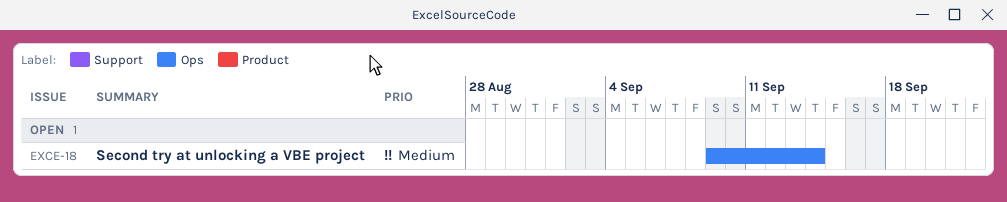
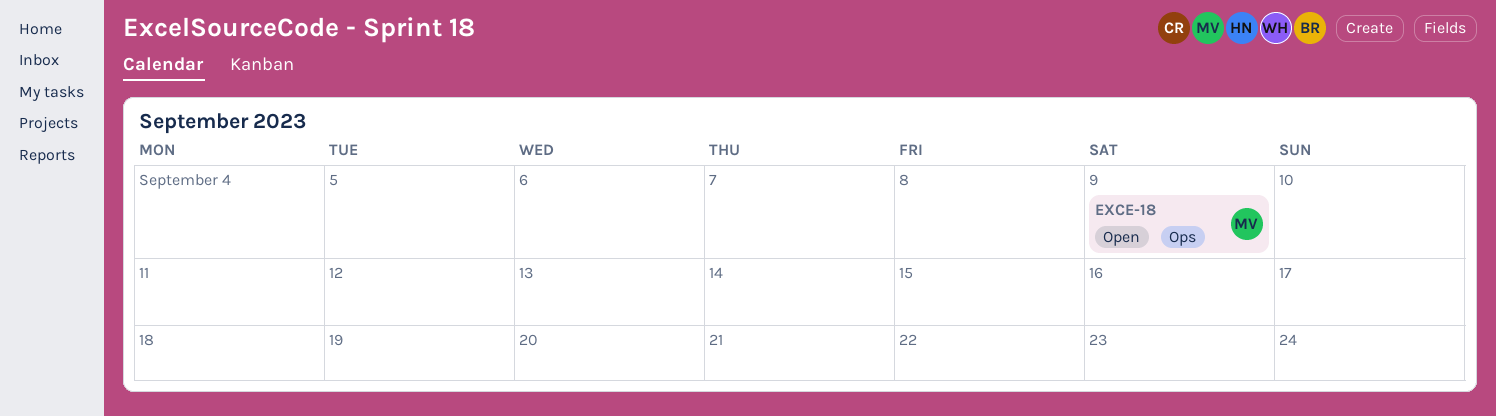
EXCE-18, due: Sep 14 -> Sep 9

